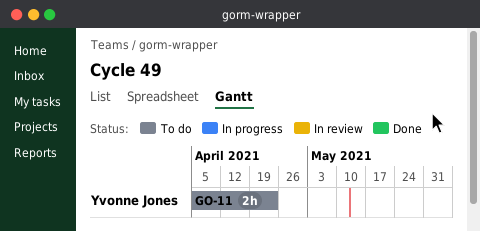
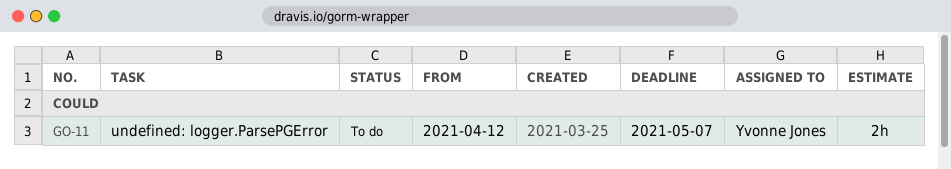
GO-11, start: Apr 5 -> Apr 12
GO-11, due: Apr 23 -> May 7

